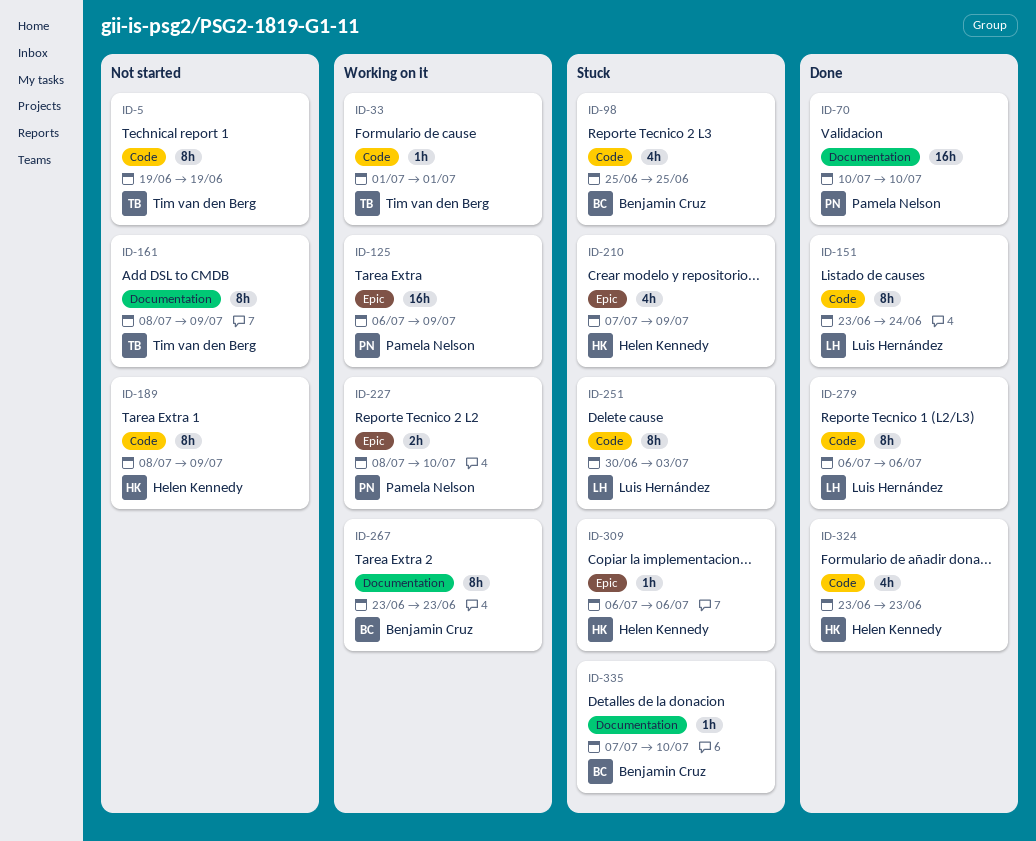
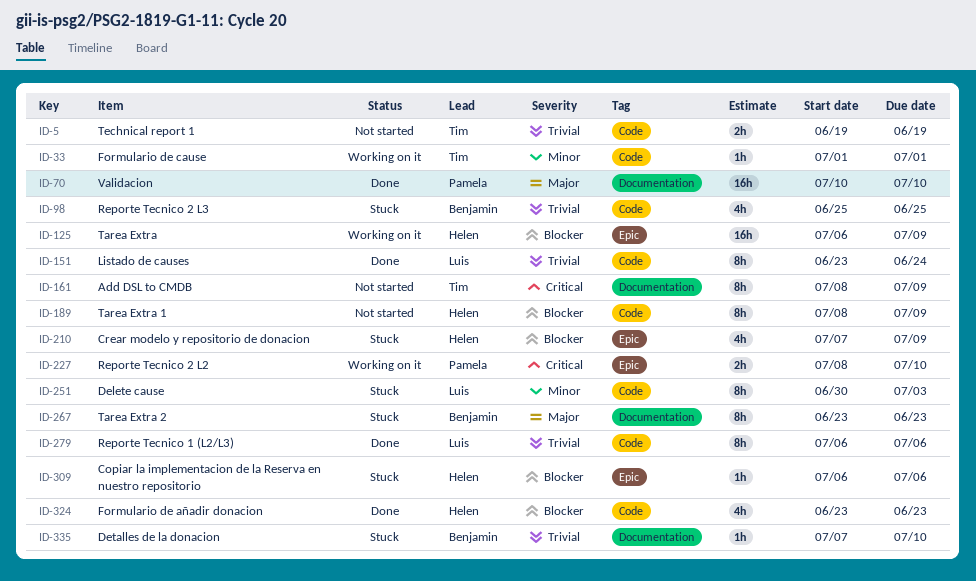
ID-5, estimate: 8h -> 2h
ID-125, owner: Pamela Nelson -> Helen Kennedy
ID-267, status: Working on it -> Stuck

